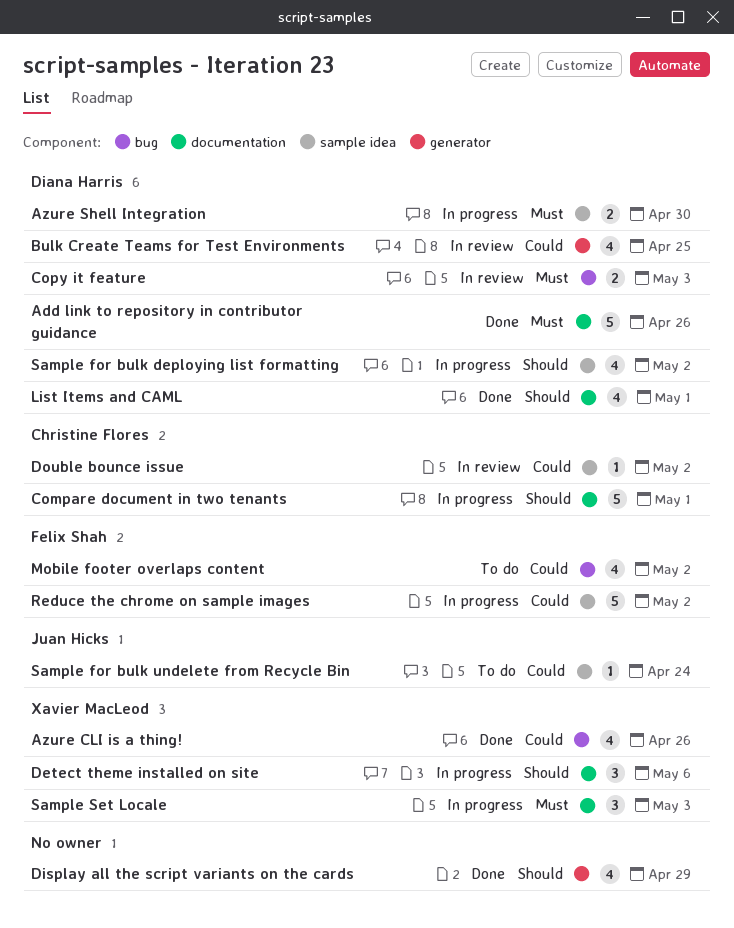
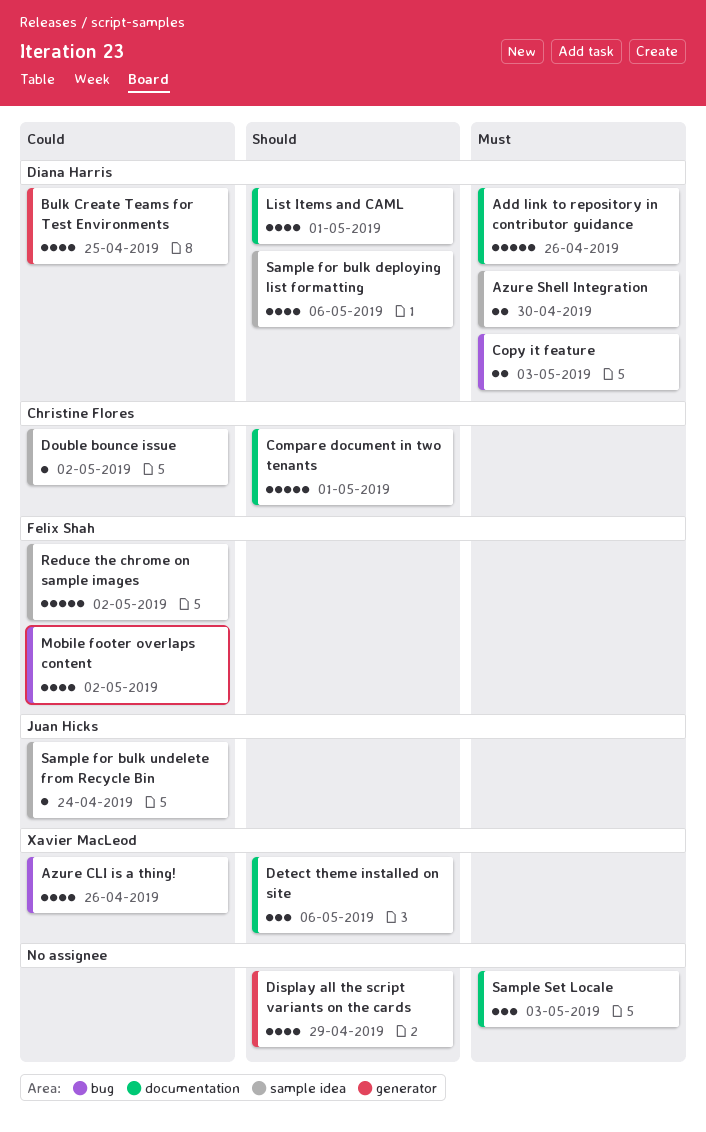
Sample for bulk deploying list formatting, due: May 2 -> May 6
Sample Set Locale, owner: Xavier MacLeod -> none

